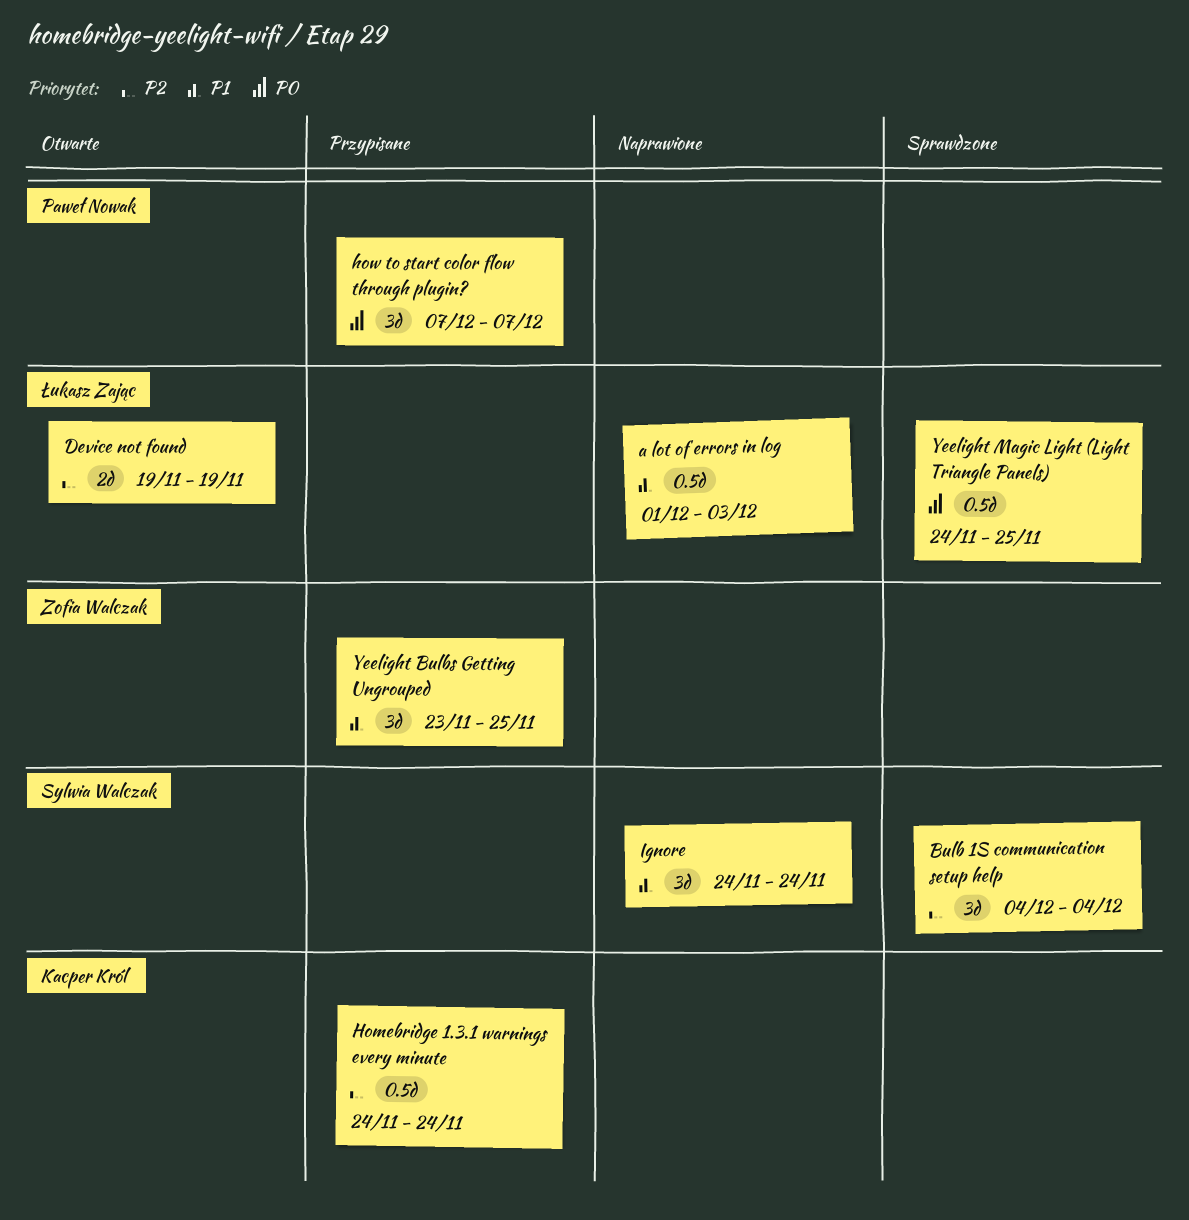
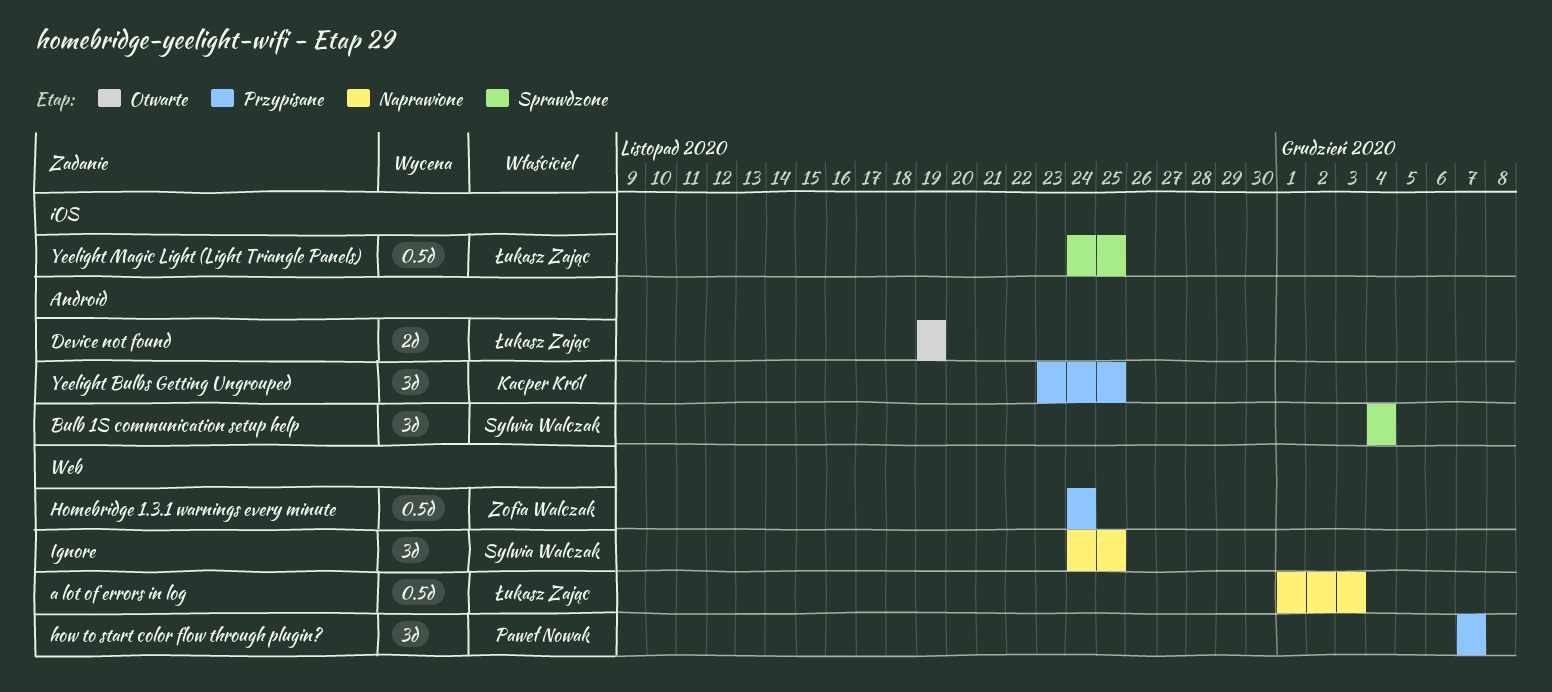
Homebridge 1.3.1 warnings every minute, owner: Kacper Król -> Zofia Walczak
Ignore, due: Nov 24 -> Nov 25
Yeelight Bulbs Getting Ungrouped, owner: Zofia Walczak -> Kacper Król

